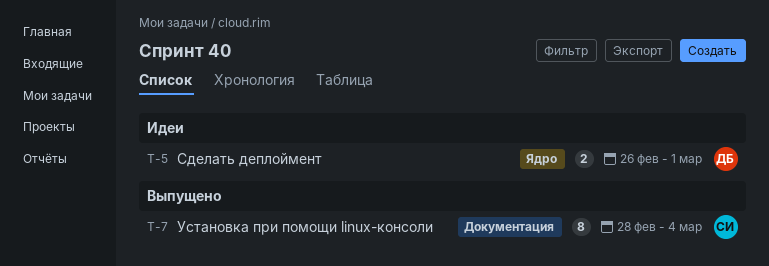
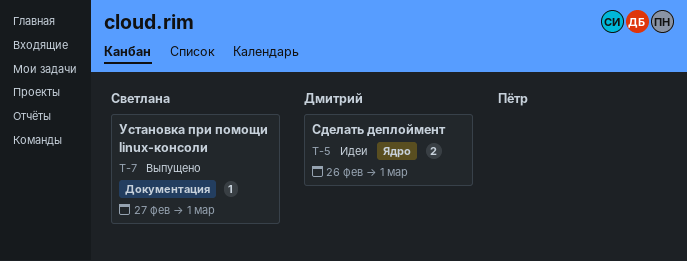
T-7, estimate: 8 -> 1
T-7, start: Feb 28 -> Feb 27
T-7, due: Mar 4 -> Mar 1

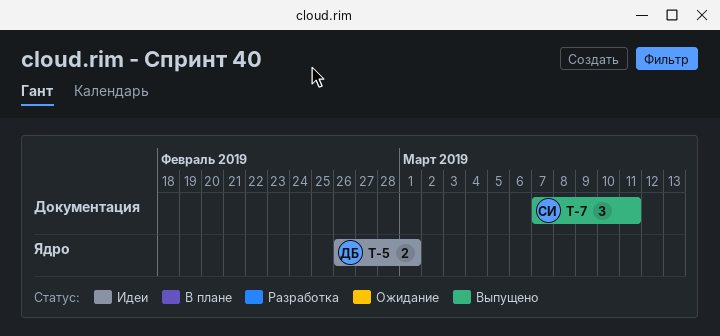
T-7, estimate: 1 -> 3
T-7, start: Feb 27 -> Mar 7
T-7, due: Mar 1 -> Mar 11

